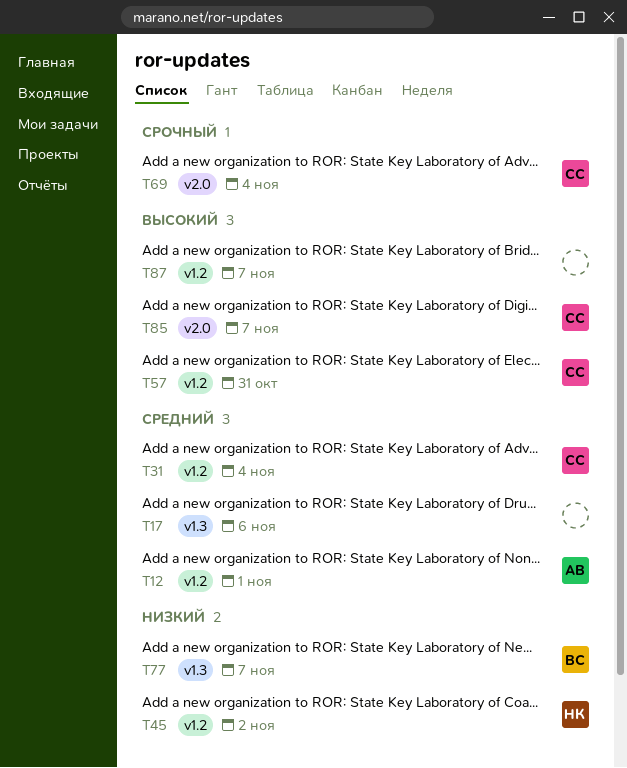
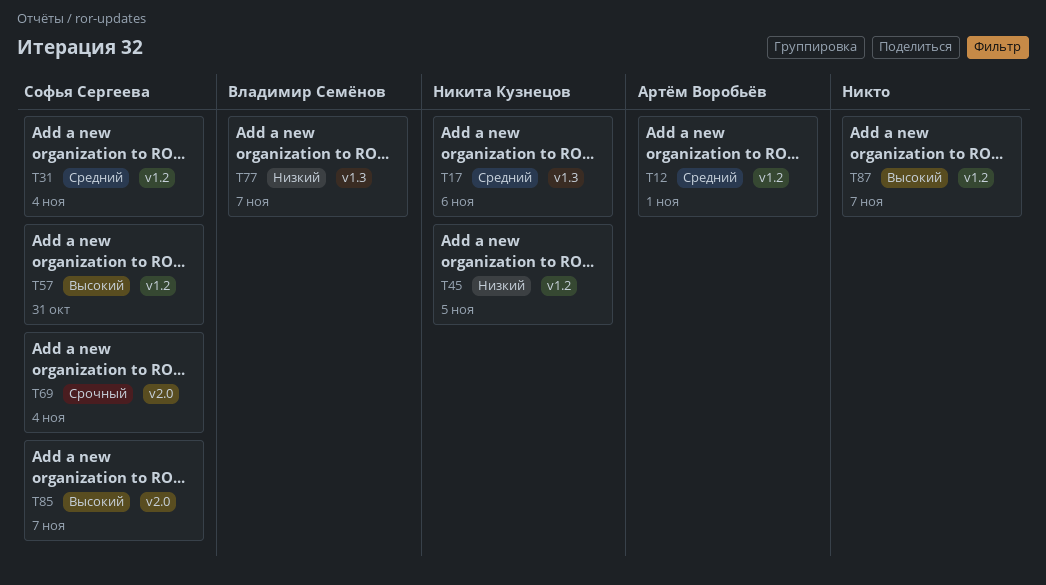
T17, owner: none -> Никита Кузнецов
T45, due: Nov 2 -> Nov 5

